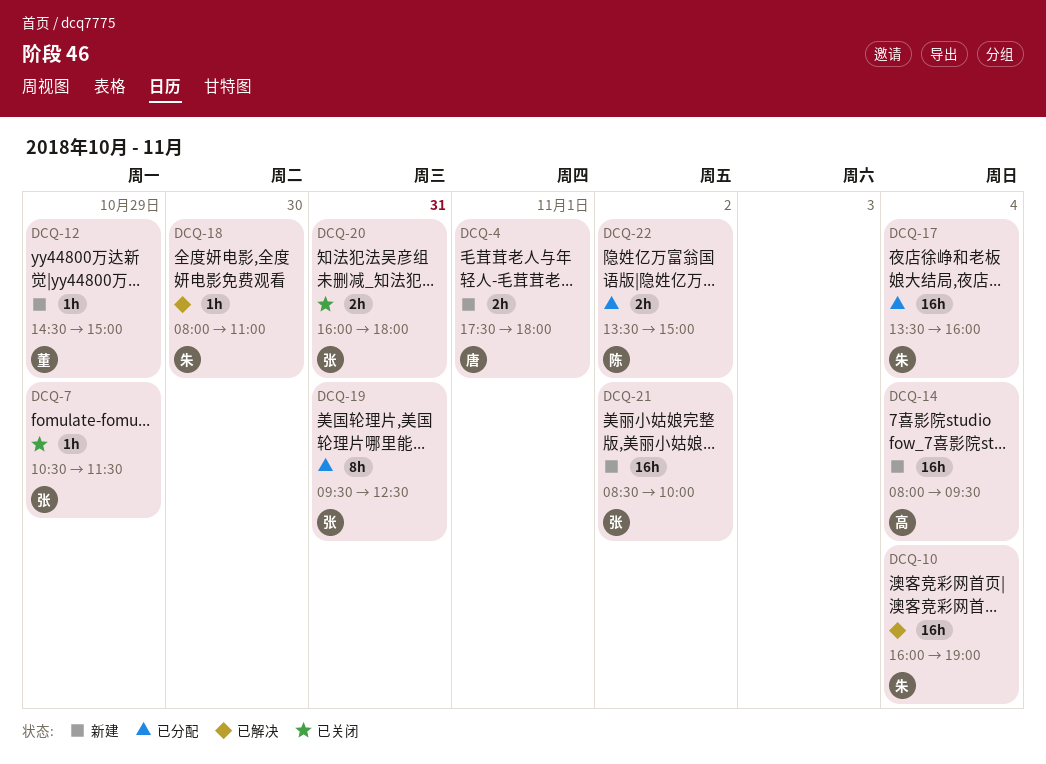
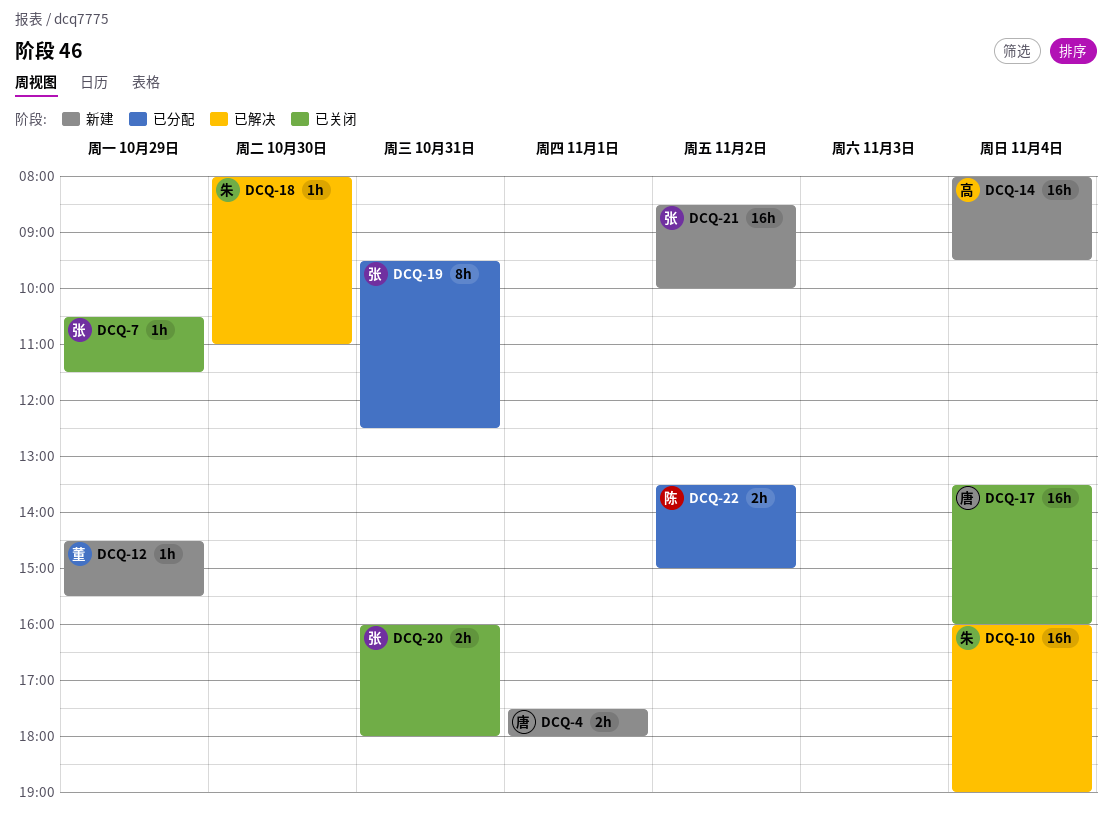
DCQ-12, ends: 15:00 -> 15:30
DCQ-17, status: 已分配 -> 已关闭
DCQ-17, owner: 朱 -> 唐

